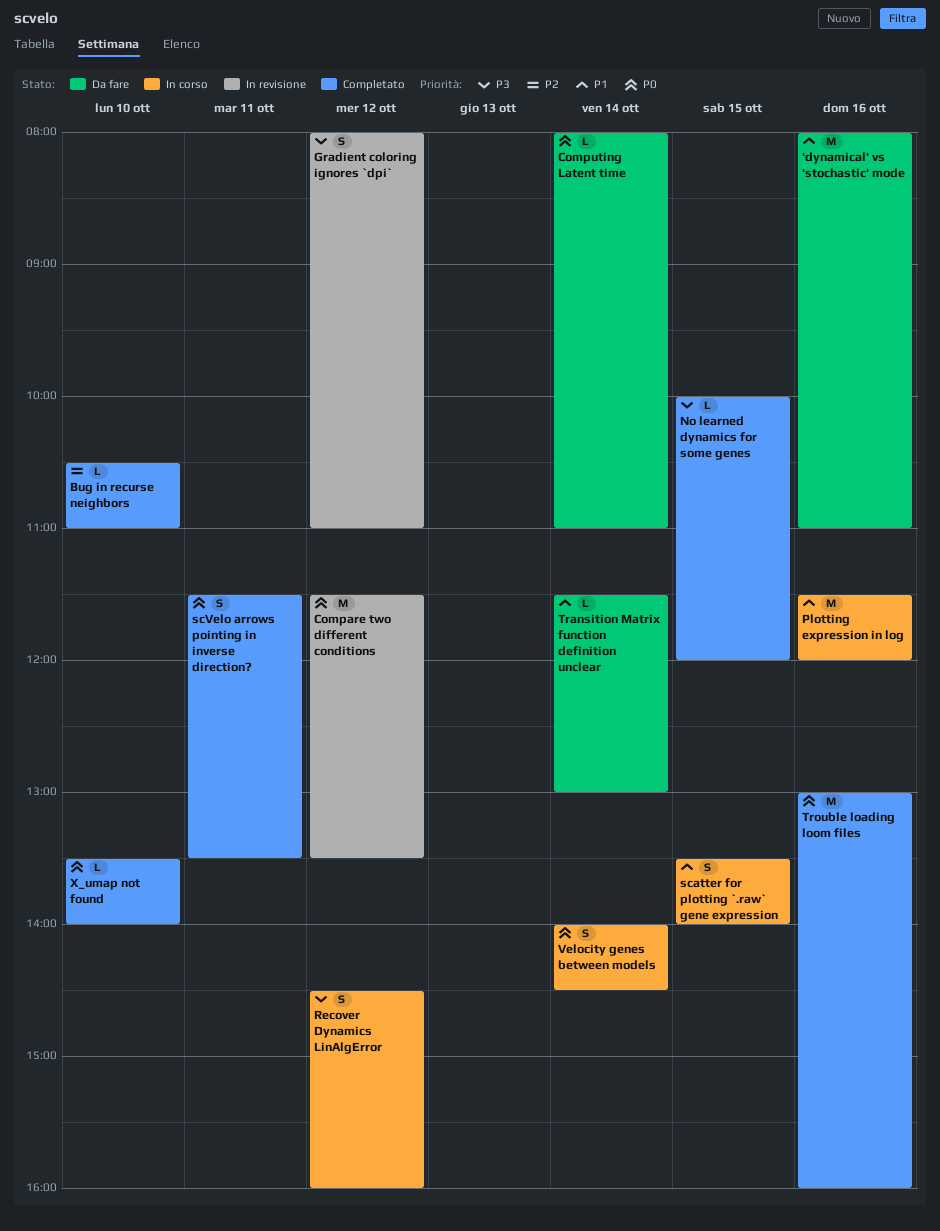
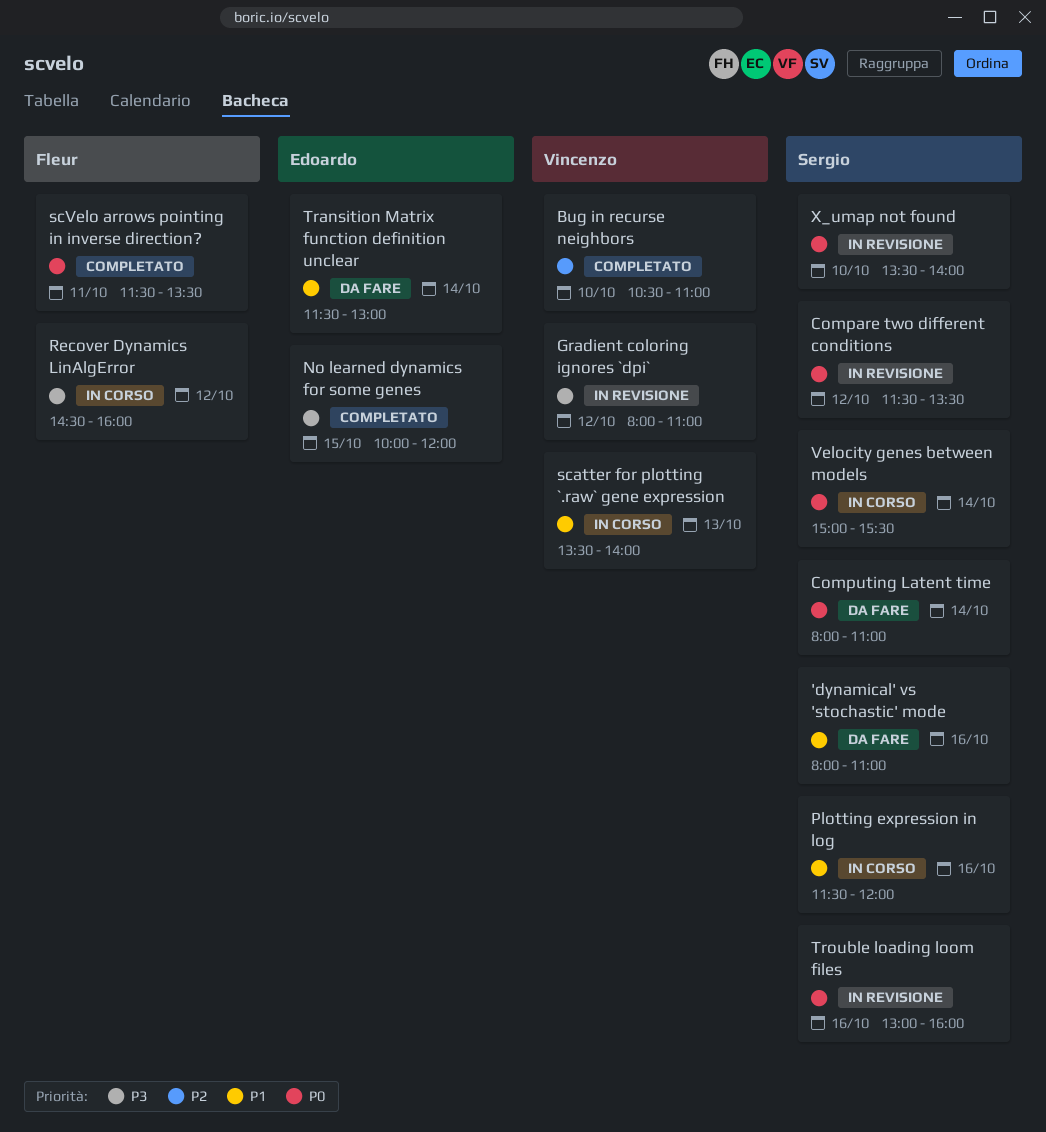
scatter for plotting `.raw` gene expression, day: Oct 15 -> Oct 13
Trouble loading loom files, status: Completato -> In revisione
Velocity genes between models, begins: 14:00 -> 15:00
Velocity genes between models, ends: 14:30 -> 15:30
X_umap not found, status: Completato -> In revisione

